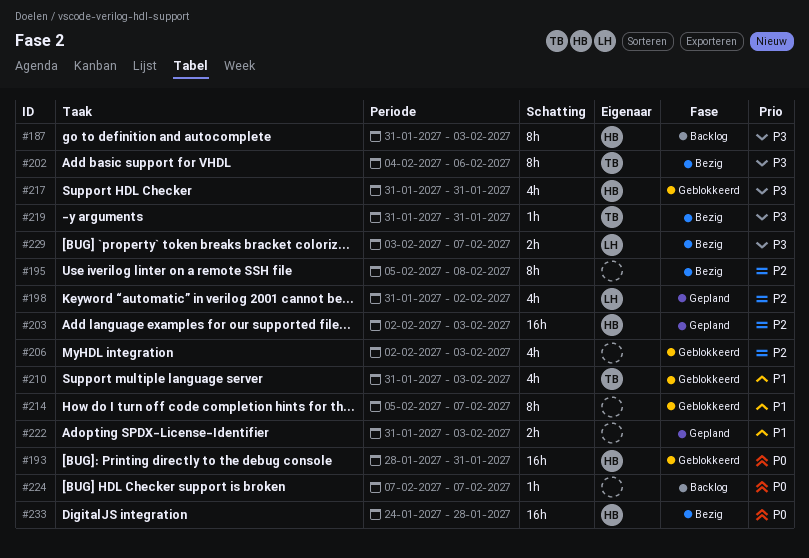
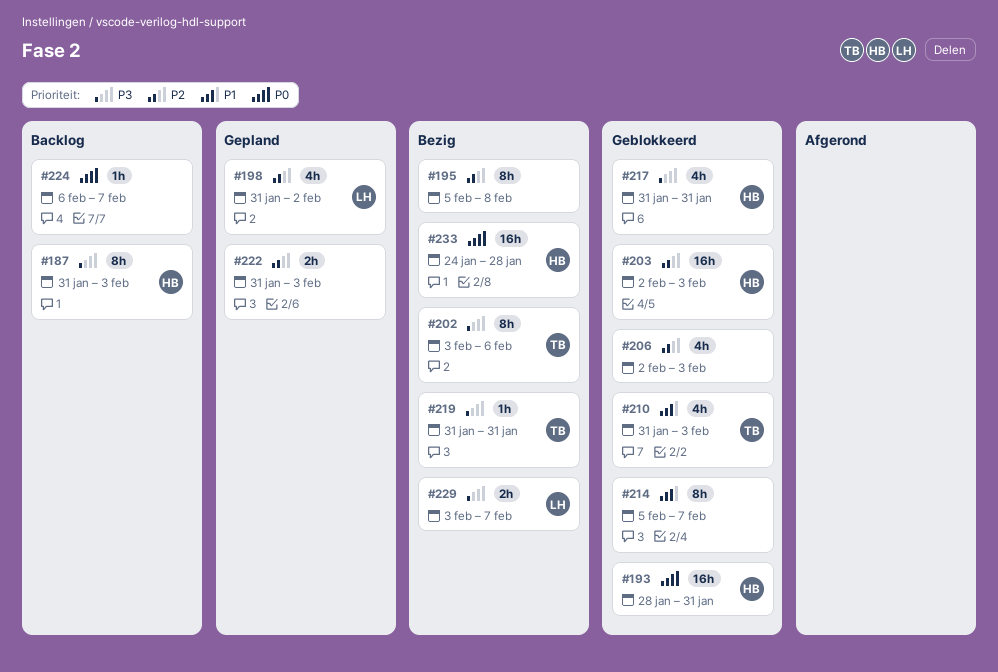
#202, start: Feb 4 -> Feb 3
#203, status: Gepland -> Geblokkeerd
#222, priority: P1 -> P2
#224, start: Feb 7 -> Feb 6

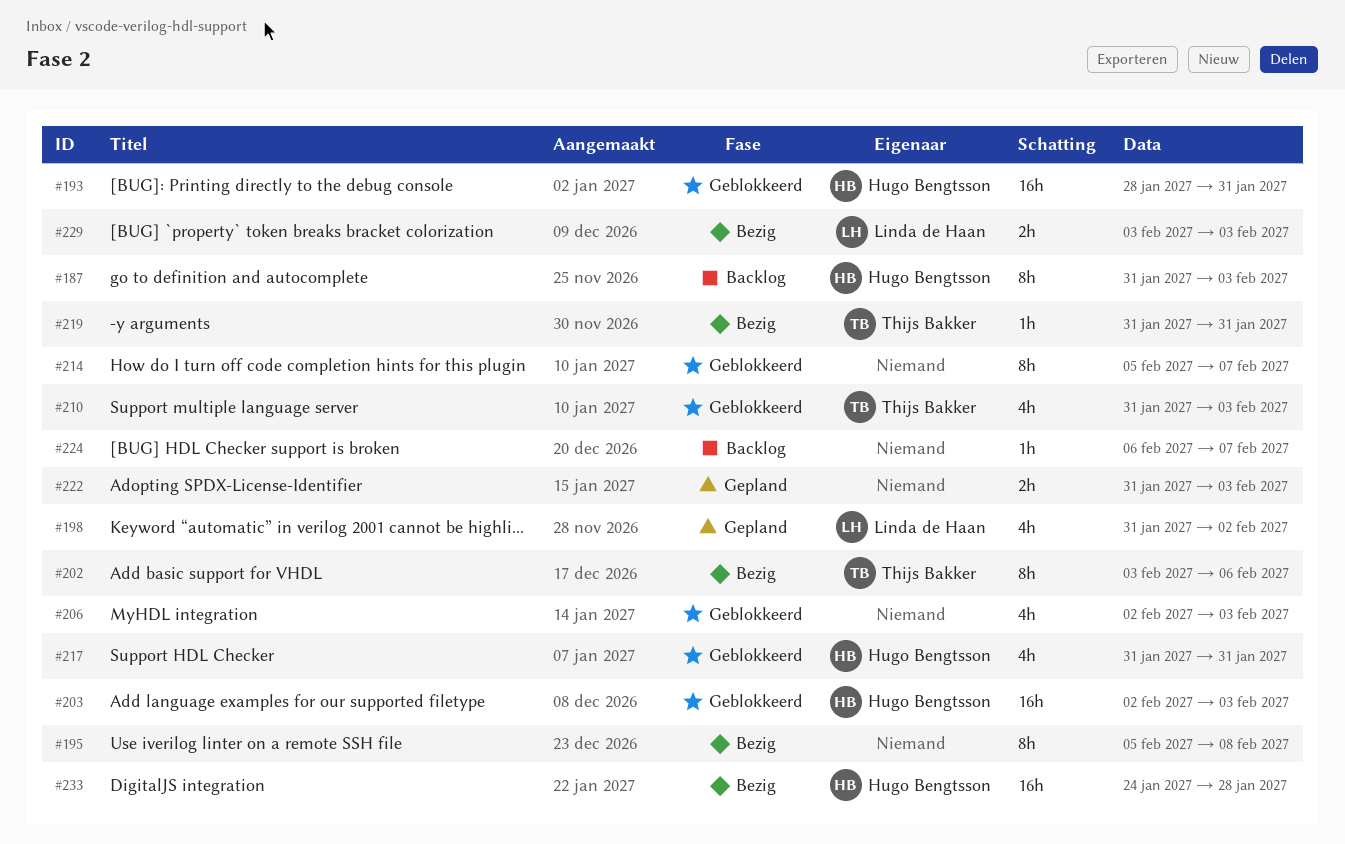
#229, due: Feb 7 -> Feb 3

